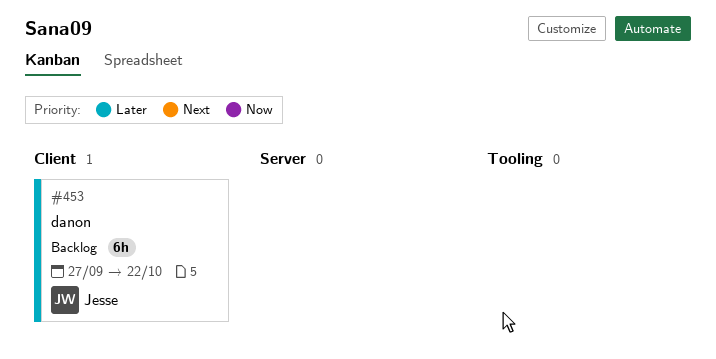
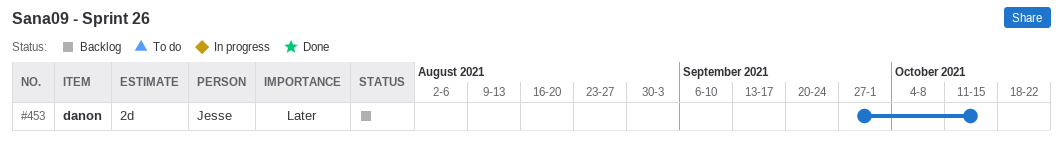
#453, estimate: 6h -> 2d
#453, due: Oct 22 -> Oct 15

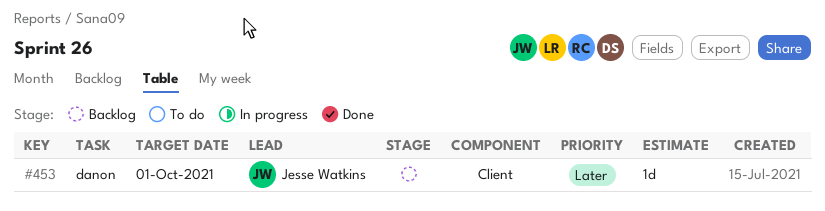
#453, estimate: 2d -> 1d
#453, due: Oct 15 -> Oct 1

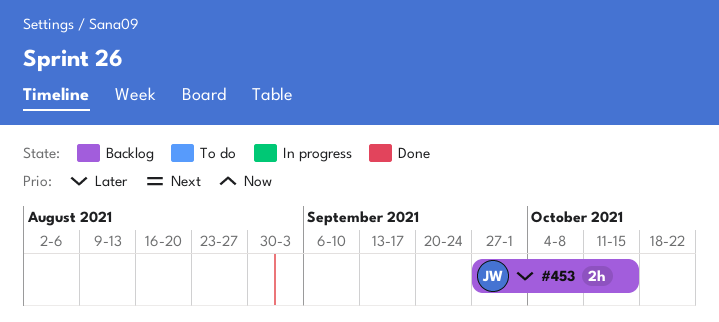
#453, estimate: 1d -> 2h
#453, due: Oct 1 -> Oct 15

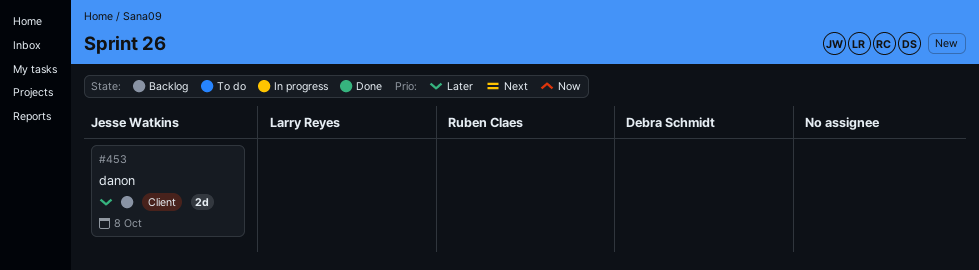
#453, estimate: 2h -> 2d
#453, due: Oct 15 -> Oct 8

